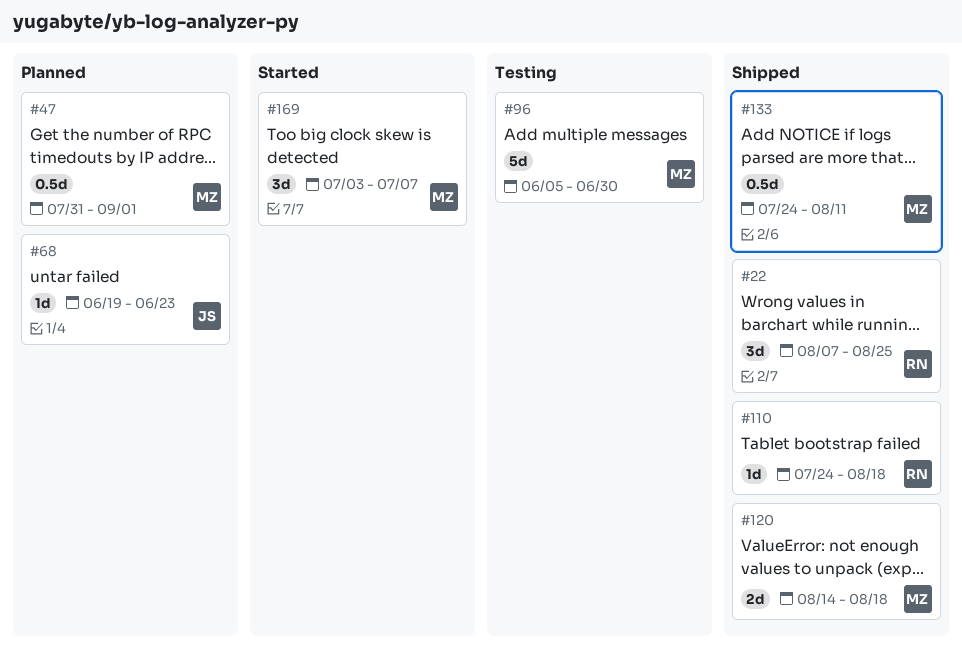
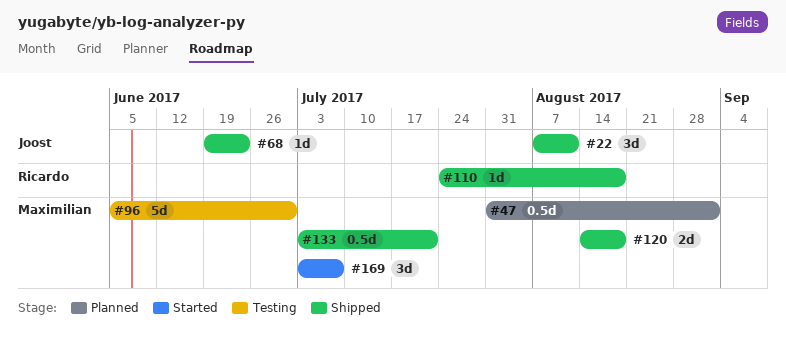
#22, owner: Ricardo -> Joost
#22, due: Aug 25 -> Aug 11
#68, status: Planned -> Shipped
#133, start: Jul 24 -> Jul 3
#133, due: Aug 11 -> Jul 21

